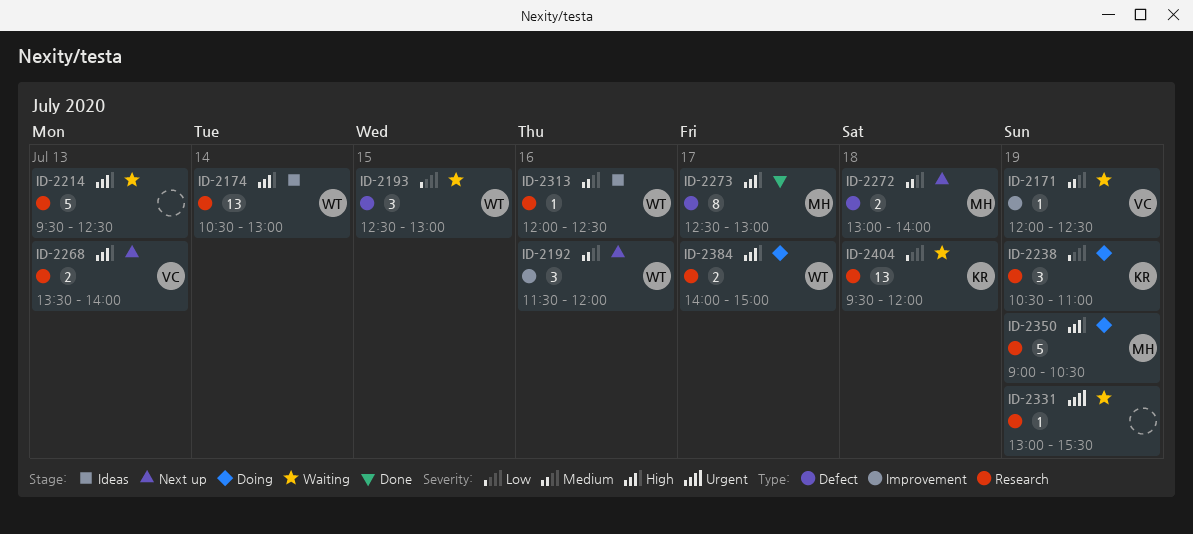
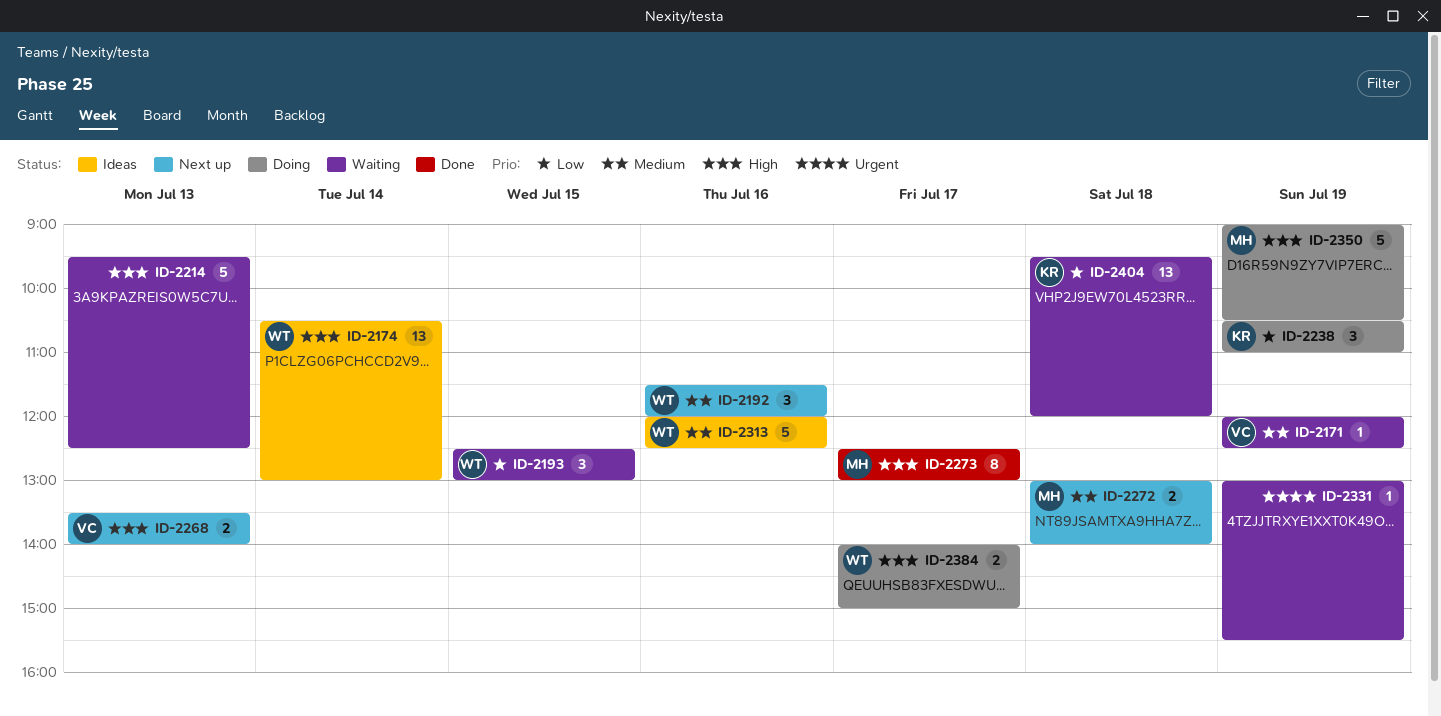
ID-2313, estimate: 1 -> 5

